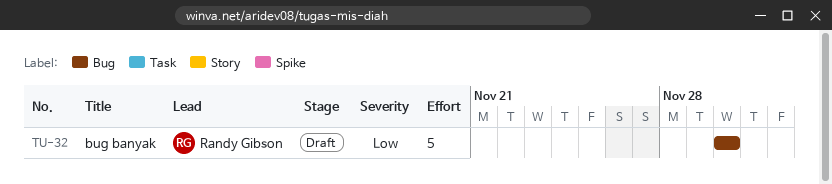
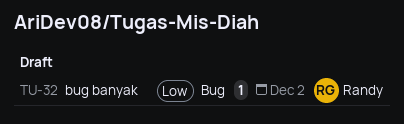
TU-32, estimate: 5 -> 1
TU-32, due: Nov 30 -> Dec 2

